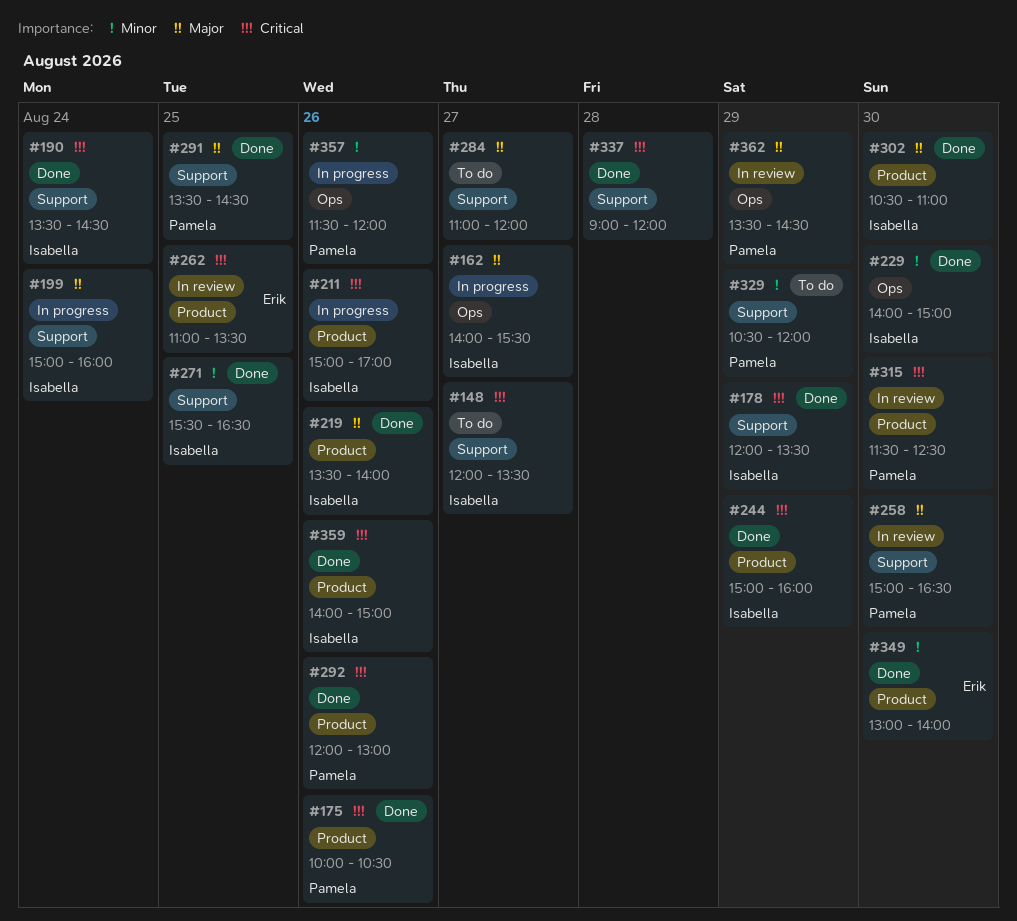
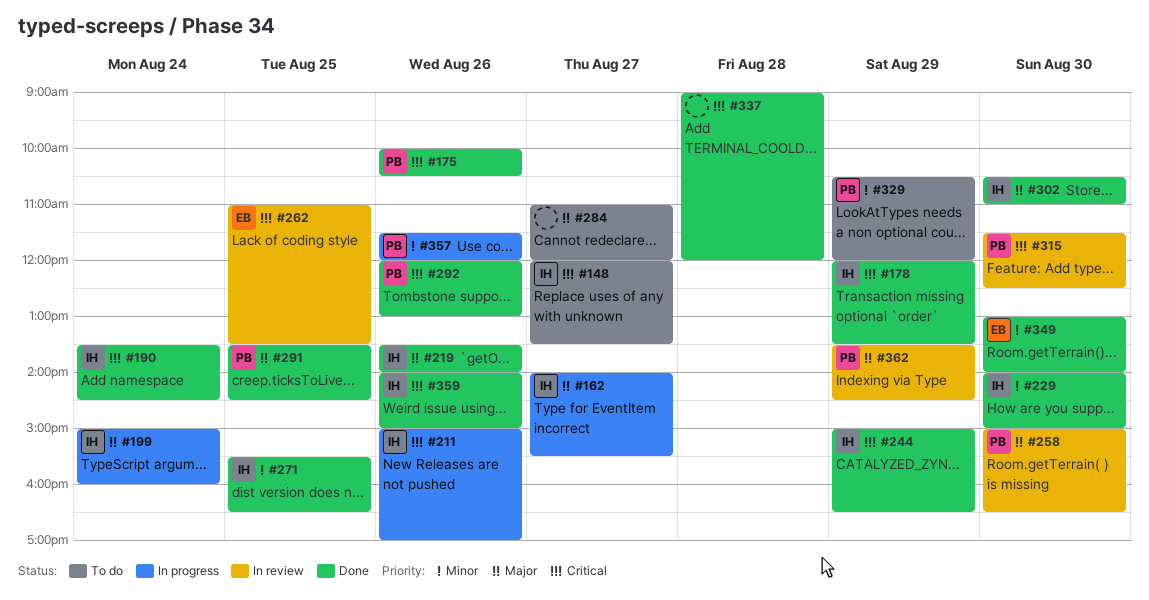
#244, ends: 16:00 -> 16:30

